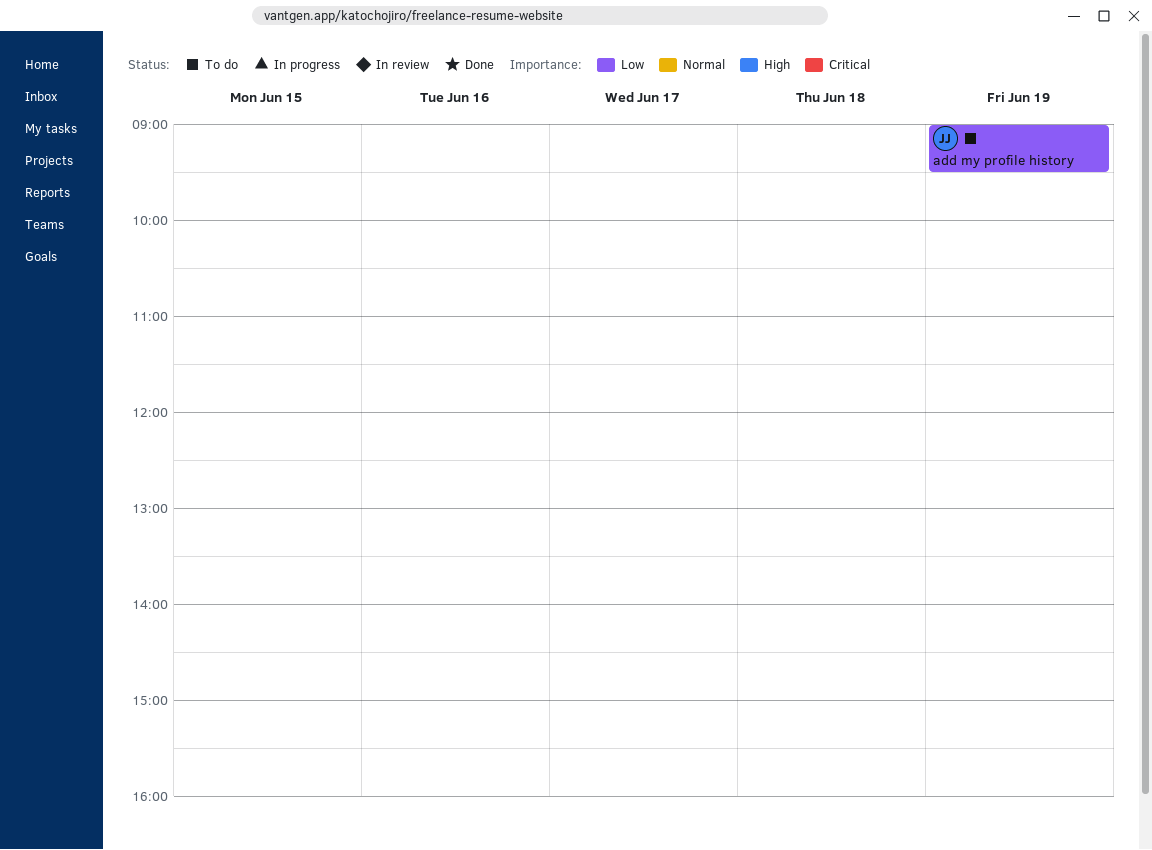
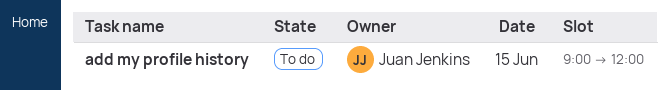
add my profile history, day: Jun 19 -> Jun 15
add my profile history, ends: 09:30 -> 12:00

